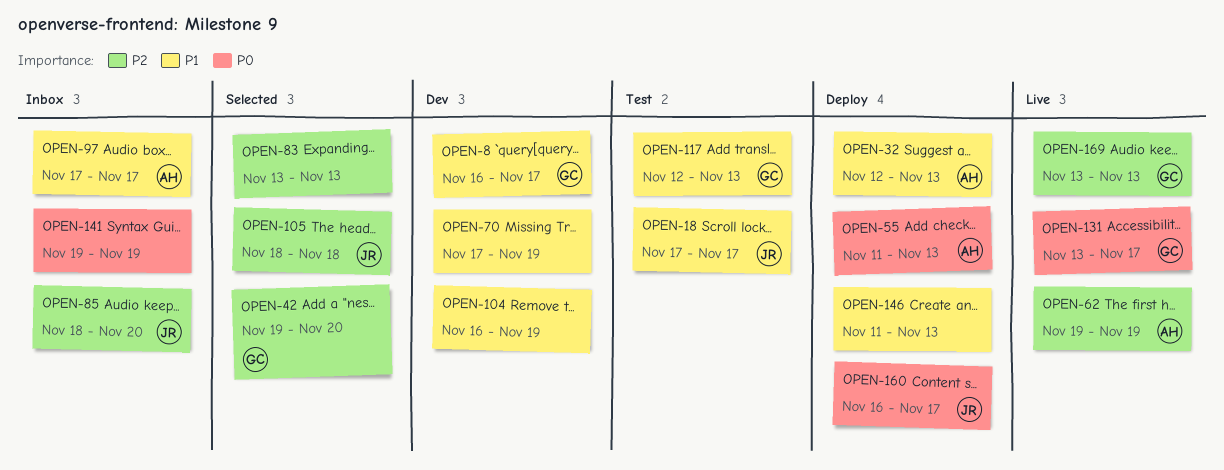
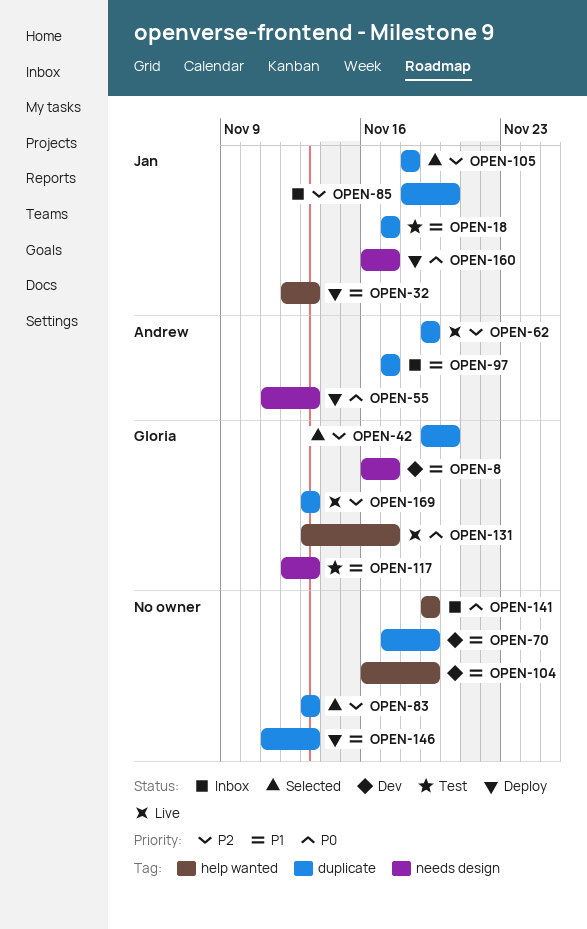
OPEN-32, owner: Andrew -> Jan

